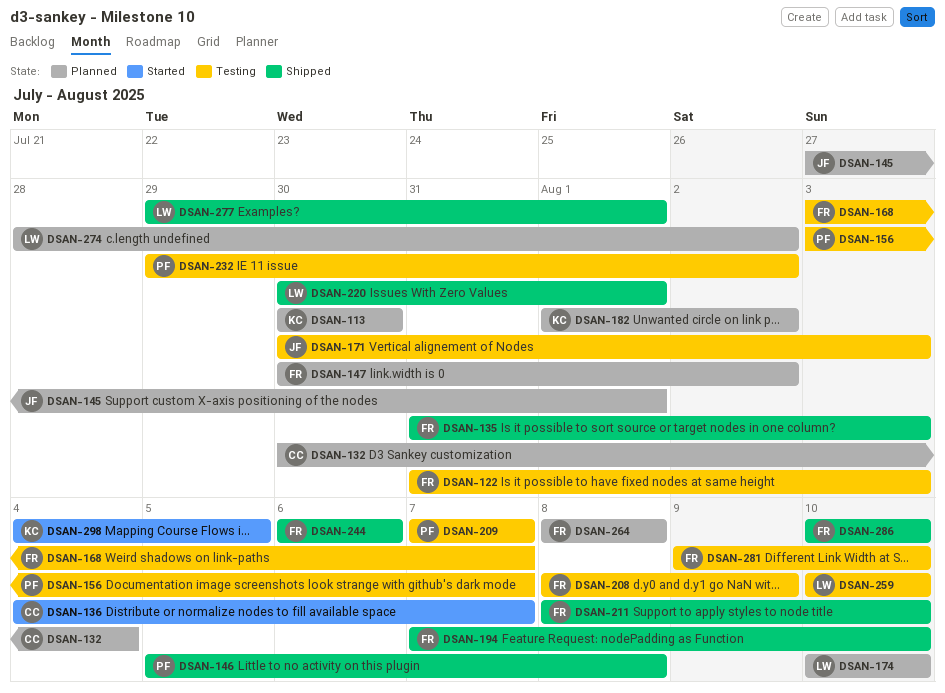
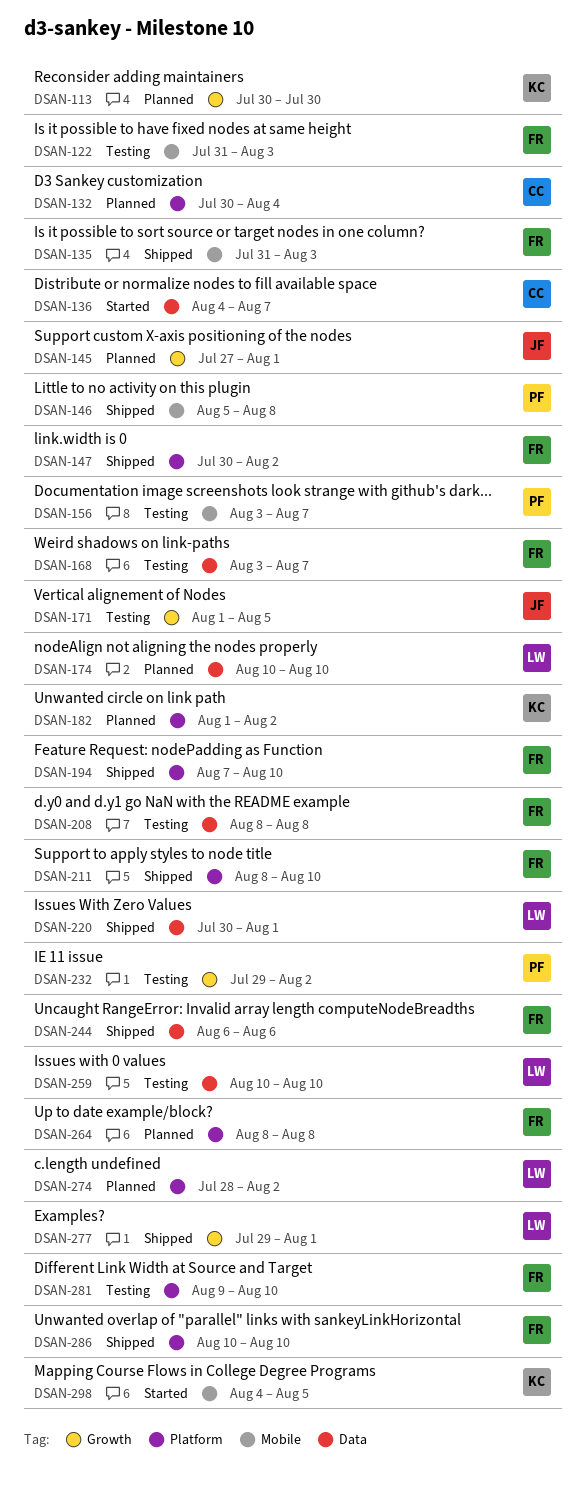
DSAN-147, status: Planned -> Shipped
DSAN-171, start: Jul 30 -> Aug 1
DSAN-171, due: Aug 3 -> Aug 5
DSAN-208, due: Aug 9 -> Aug 8
DSAN-209: present -> none

